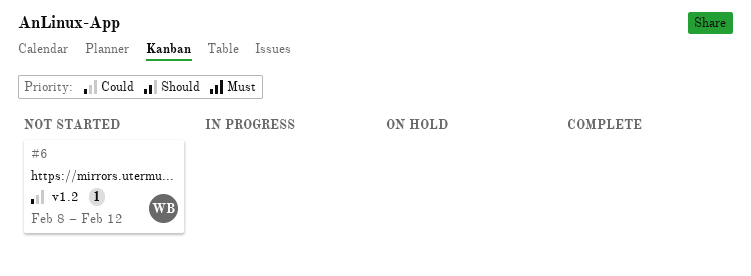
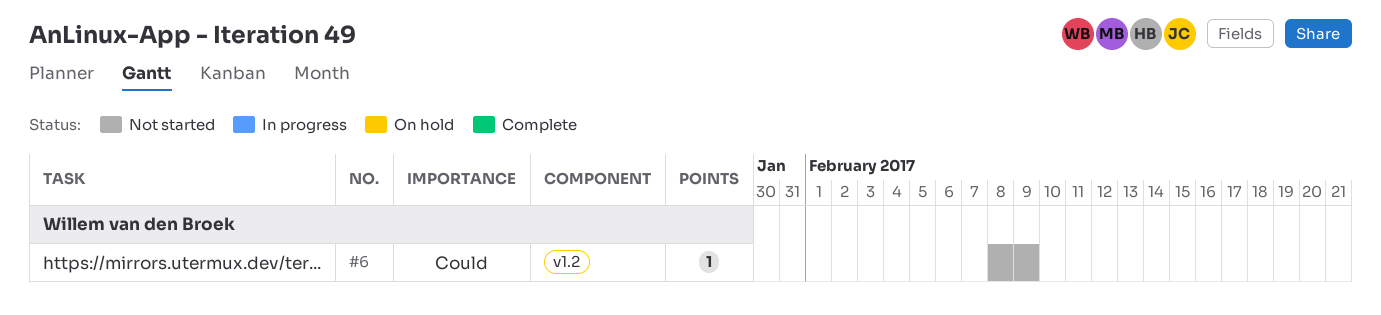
#6, due: Feb 12 -> Feb 9

